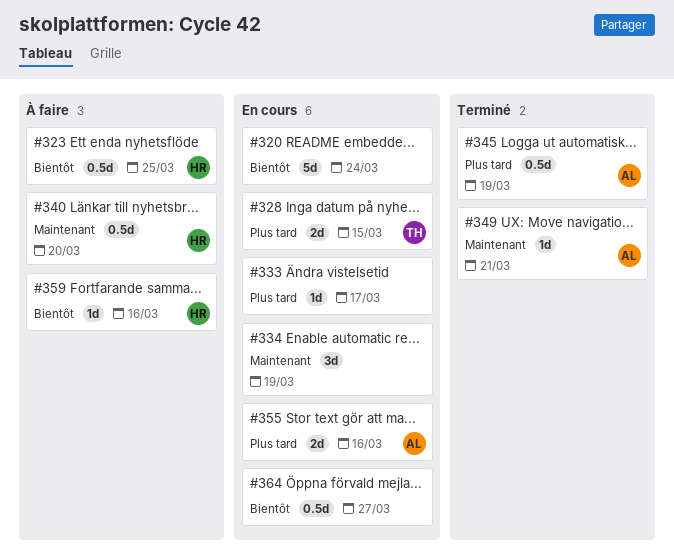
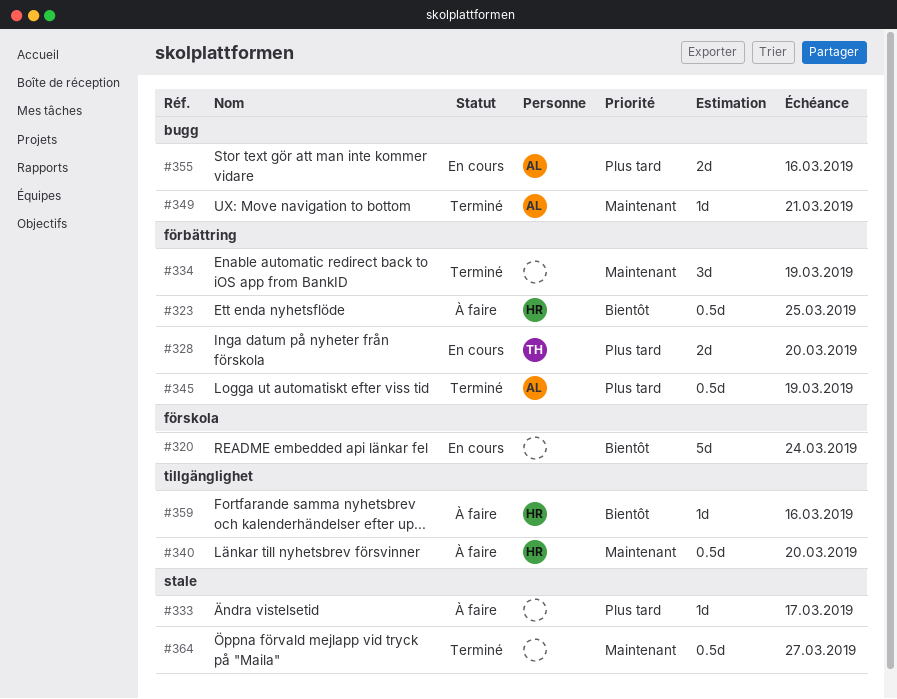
#328, due: Mar 15 -> Mar 20
#333, status: En cours -> À faire
#334, status: En cours -> Terminé
#364, status: En cours -> Terminé
#364, priority: Bientôt -> Maintenant

